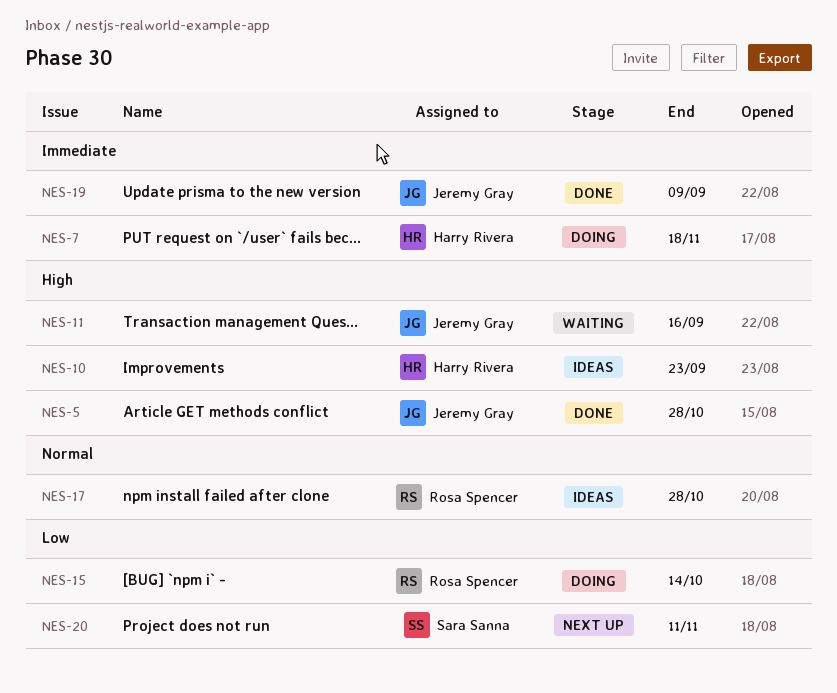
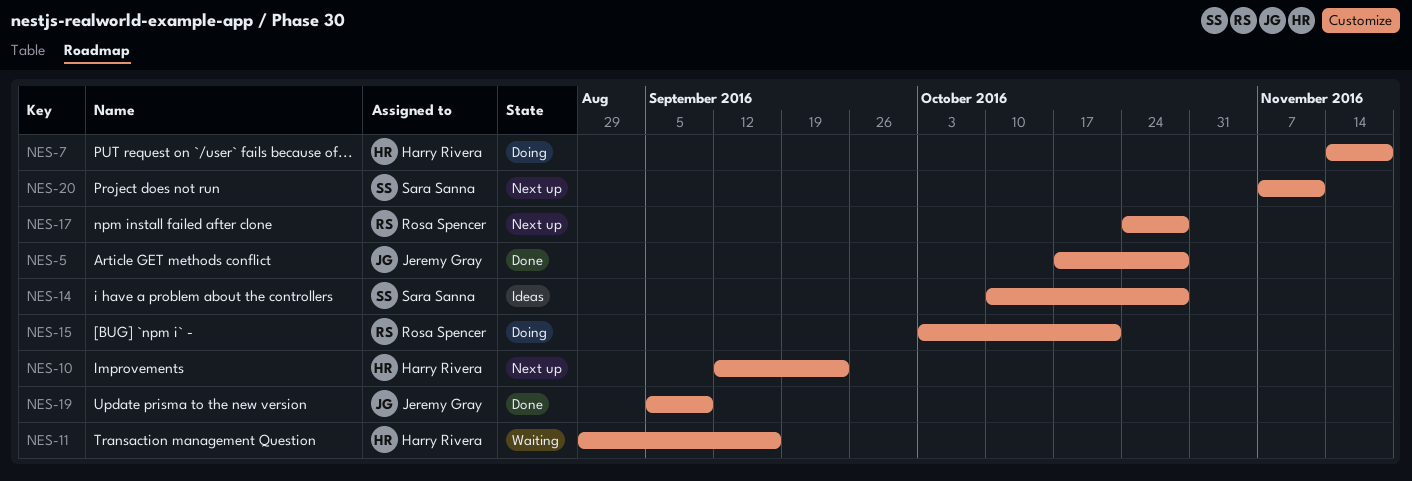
NES-10, status: Ideas -> Next up
NES-11, owner: Jeremy Gray -> Harry Rivera
NES-14: none -> present
NES-15, due: Oct 14 -> Oct 21
NES-17, status: Ideas -> Next up

